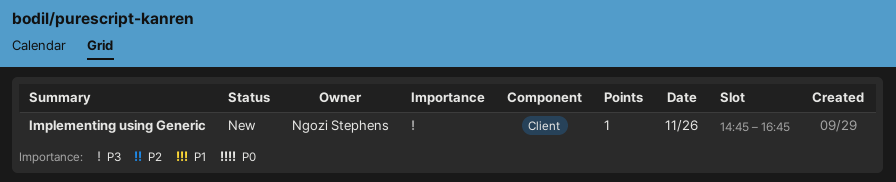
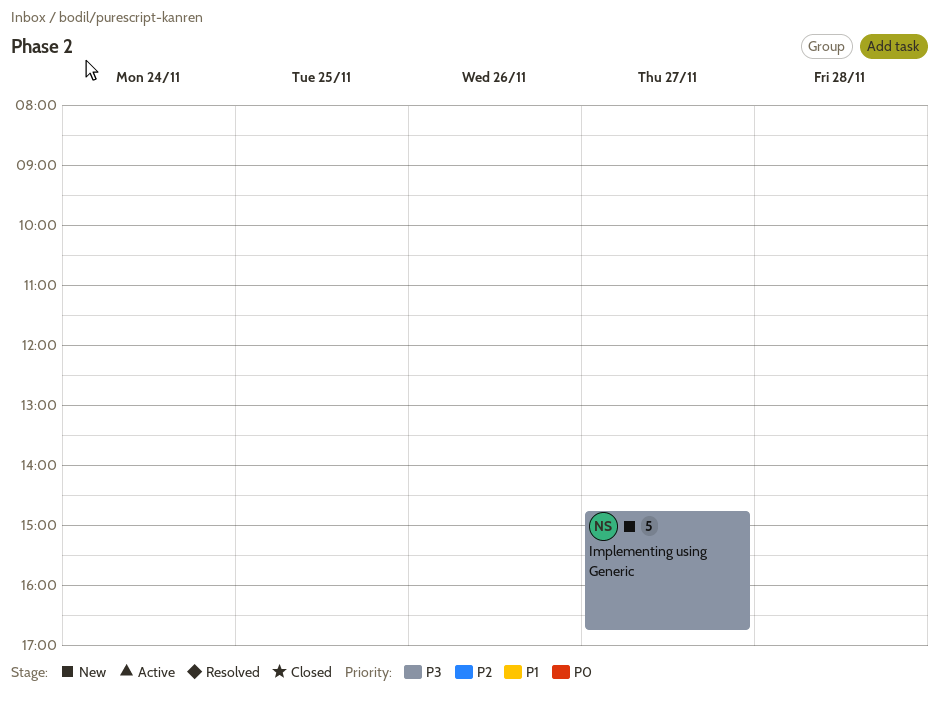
Implementing using Generic, estimate: 1 -> 5
Implementing using Generic, day: Nov 26 -> Nov 27

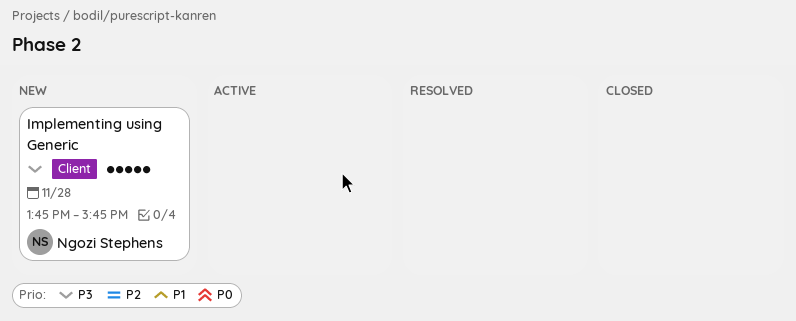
Implementing using Generic, day: Nov 27 -> Nov 28
Implementing using Generic, begins: 14:45 -> 13:45
Implementing using Generic, ends: 16:45 -> 15:45

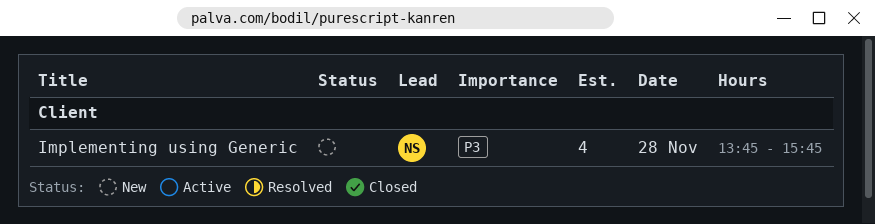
Implementing using Generic, estimate: 5 -> 4

